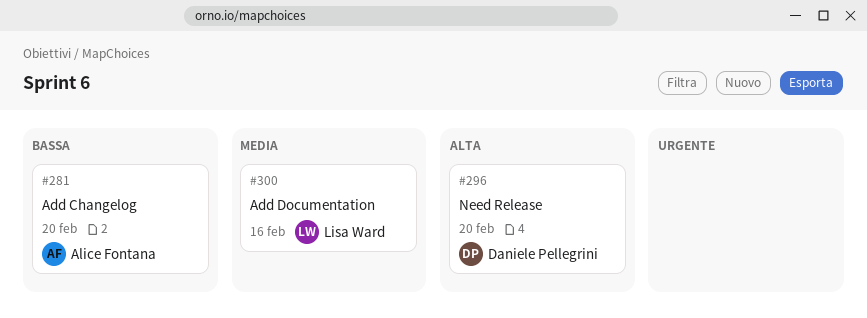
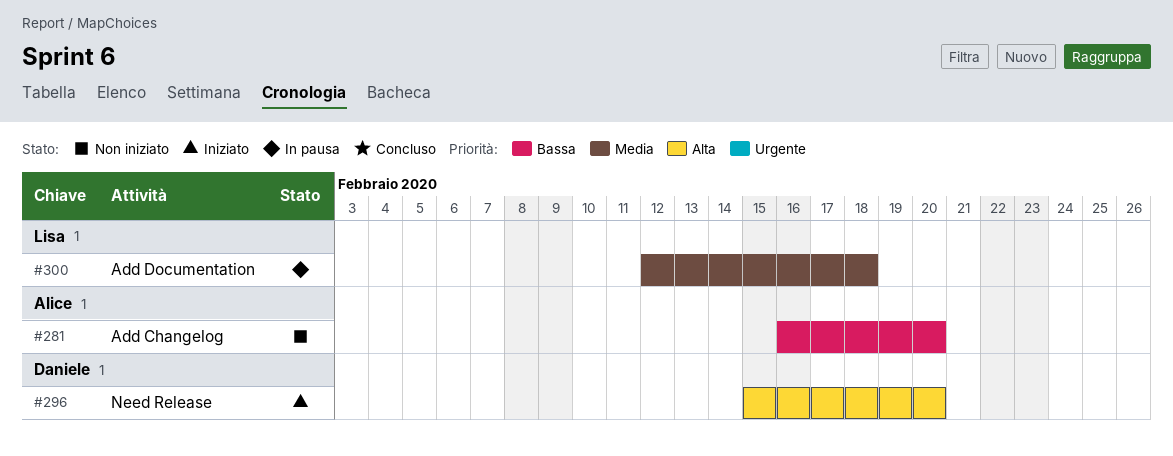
#300, due: Feb 16 -> Feb 18

